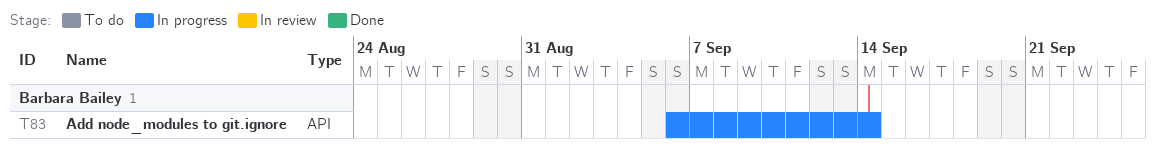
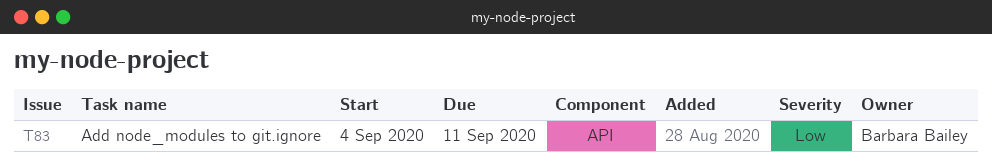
T83, start: Sep 6 -> Sep 4
T83, due: Sep 14 -> Sep 11

